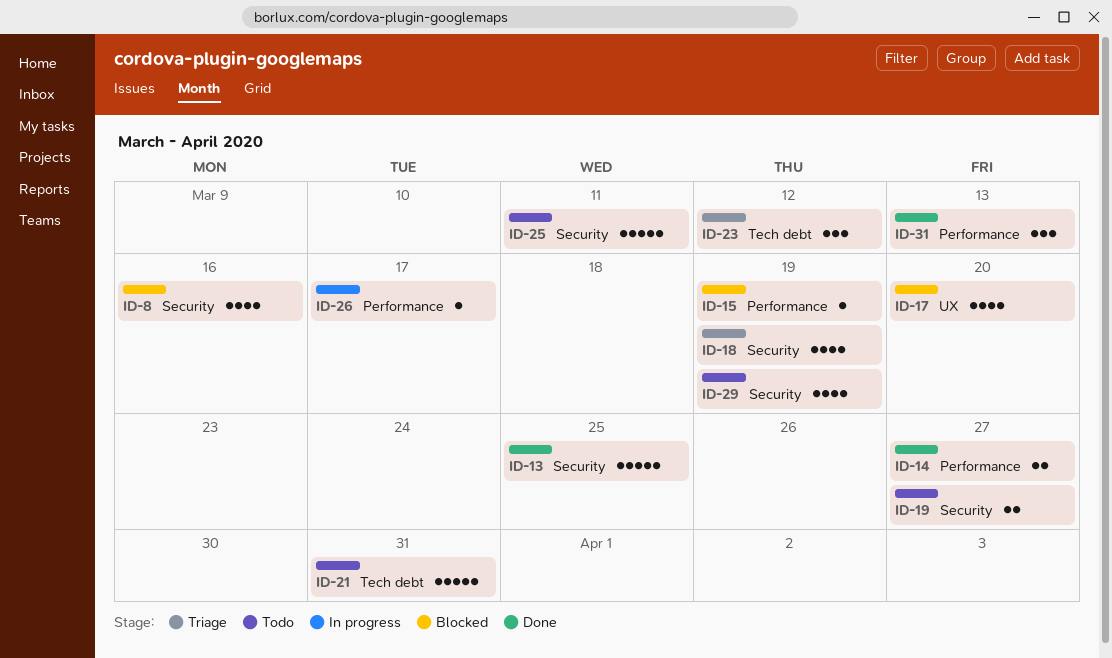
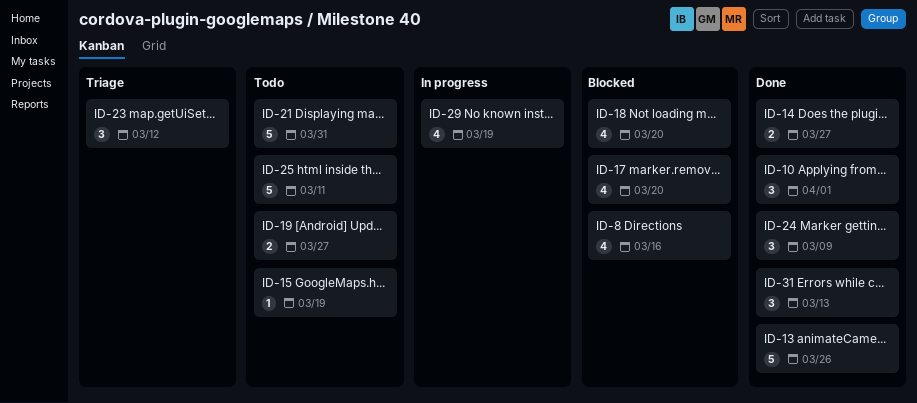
ID-10: none -> present
ID-13, due: Mar 25 -> Mar 26
ID-15, status: Blocked -> Todo
ID-18, status: Triage -> Blocked
ID-18, due: Mar 19 -> Mar 20
ID-24: none -> present
ID-26: present -> none
ID-29, status: Todo -> In progress

